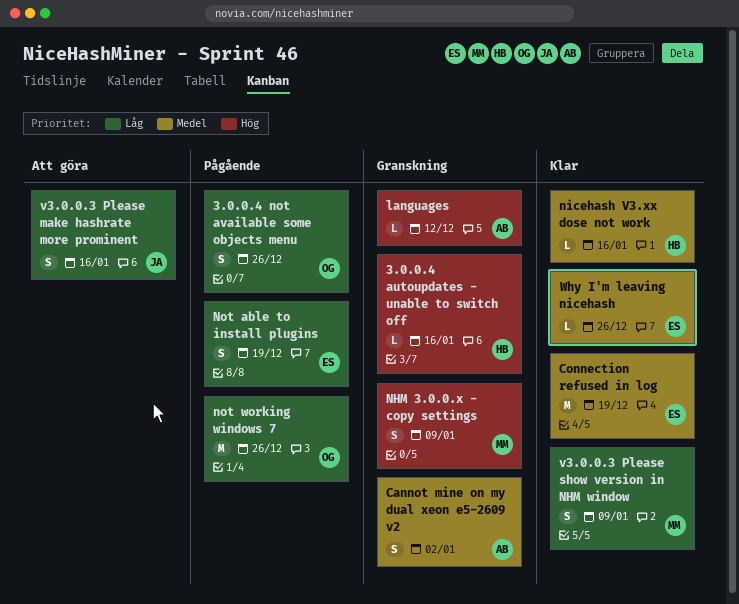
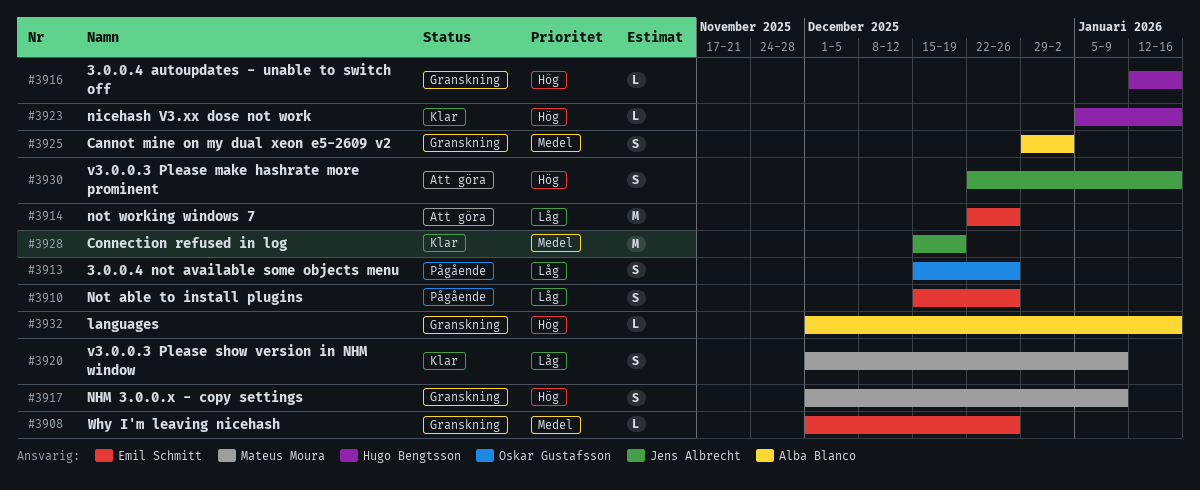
Connection refused in log, owner: Emil Schmitt -> Jens Albrecht
languages, due: Dec 12 -> Jan 16
nicehash V3.xx dose not work, priority: Medel -> Hög
Not able to install plugins, due: Dec 19 -> Dec 26
not working windows 7, status: Pågående -> Att göra
not working windows 7, owner: Oskar Gustafsson -> Emil Schmitt
v3.0.0.3 Please make hashrate more prominent, priority: Låg -> Hög
Why I'm leaving nicehash, status: Klar -> Granskning

